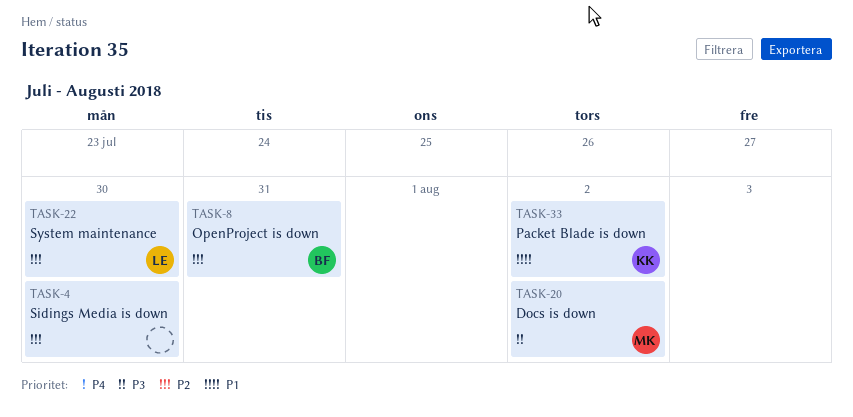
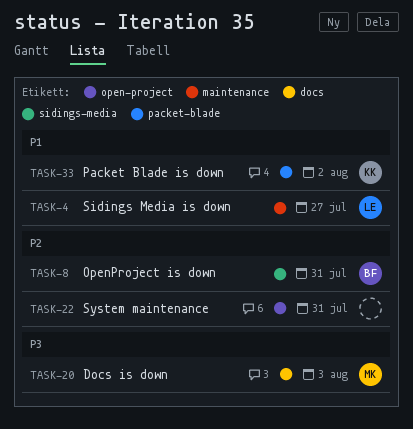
TASK-4, owner: none -> LE
TASK-4, priority: P2 -> P1
TASK-4, due: Jul 30 -> Jul 27
TASK-20, due: Aug 2 -> Aug 3
TASK-22, owner: LE -> none
TASK-22, due: Jul 30 -> Jul 31

